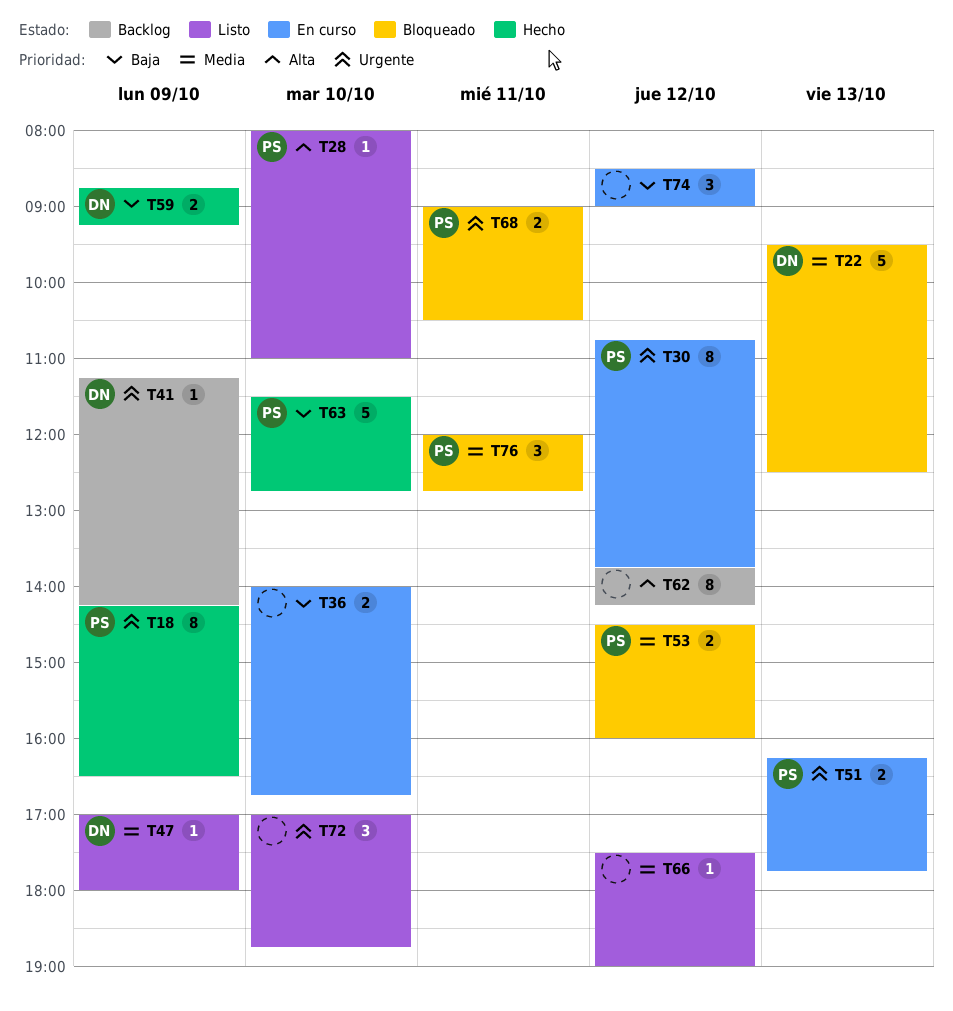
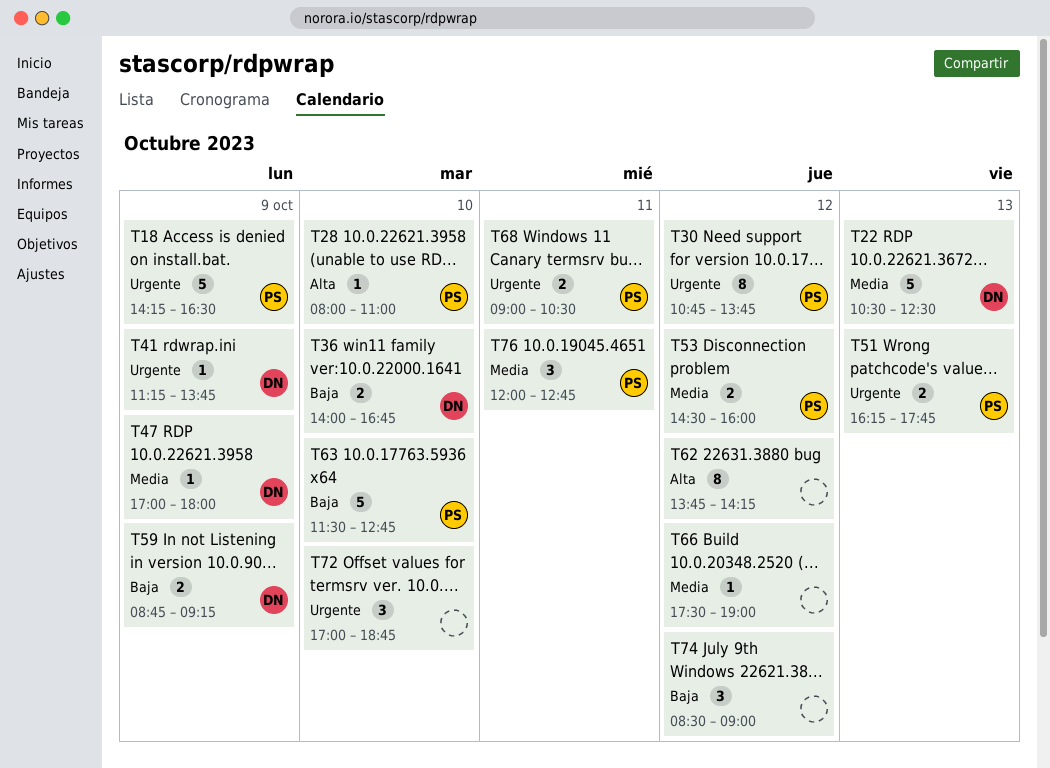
T18, estimate: 8 -> 5
T22, begins: 09:30 -> 10:30
T36, owner: none -> DN
T41, ends: 14:15 -> 13:45

